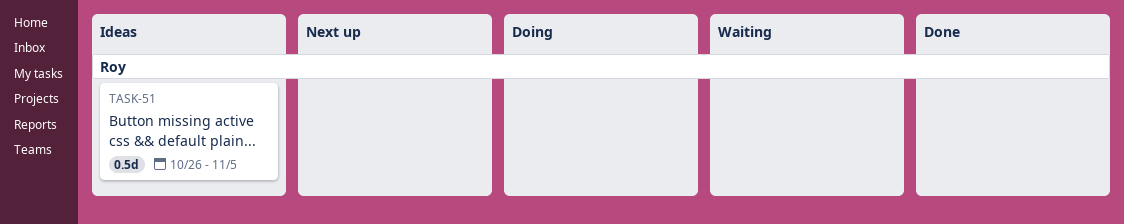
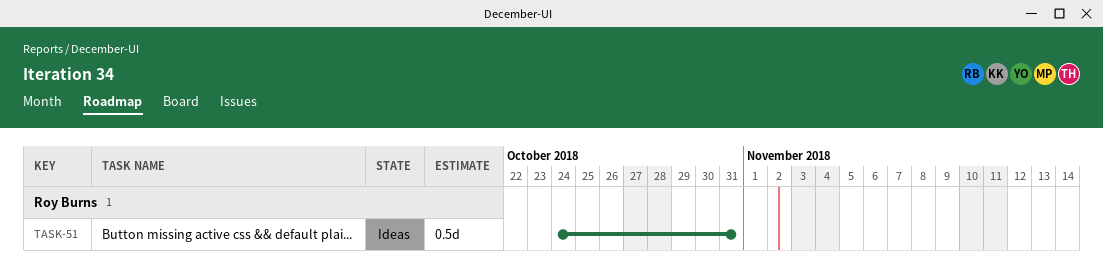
TASK-51, start: Oct 26 -> Oct 24
TASK-51, due: Nov 5 -> Oct 31

